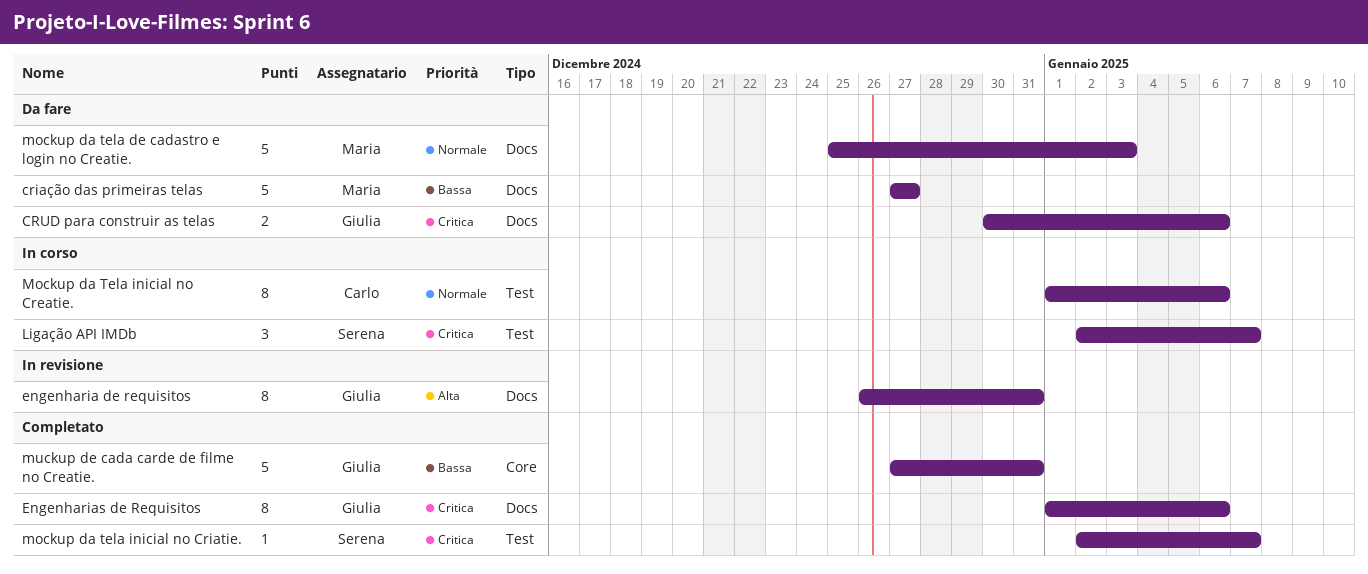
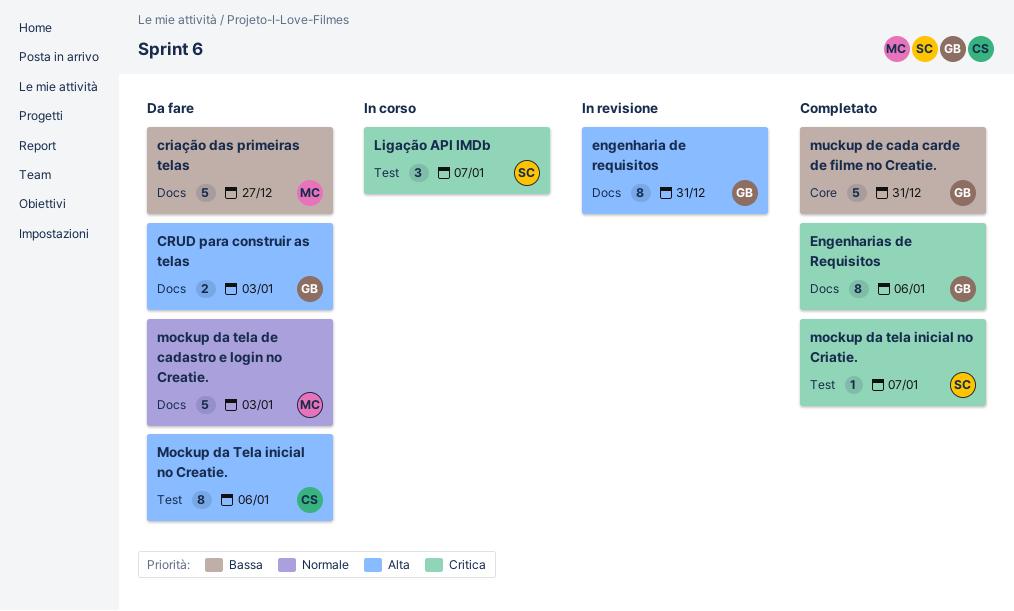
CRUD para construir as telas, priority: Critica -> Alta
CRUD para construir as telas, due: Jan 6 -> Jan 3
Mockup da Tela inicial no Creatie., status: In corso -> Da fare
Mockup da Tela inicial no Creatie., priority: Normale -> Alta

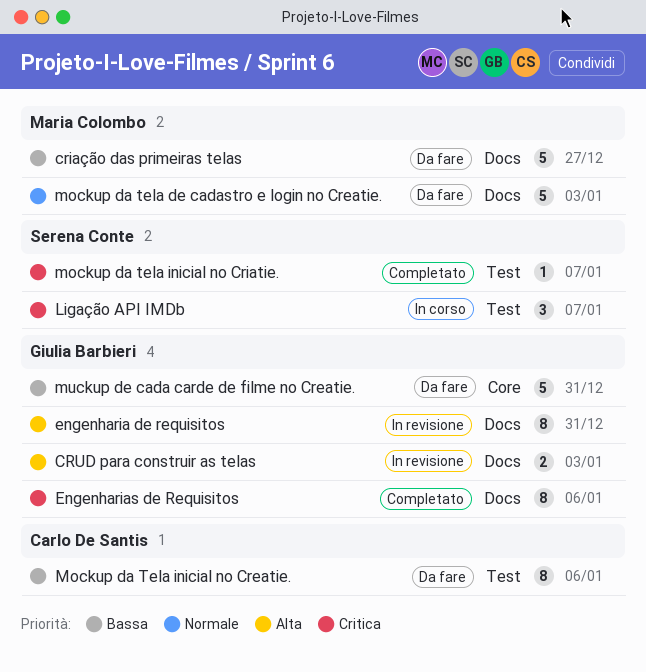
CRUD para construir as telas, status: Da fare -> In revisione
Mockup da Tela inicial no Creatie., priority: Alta -> Bassa
muckup de cada carde de filme no Creatie., status: Completato -> Da fare

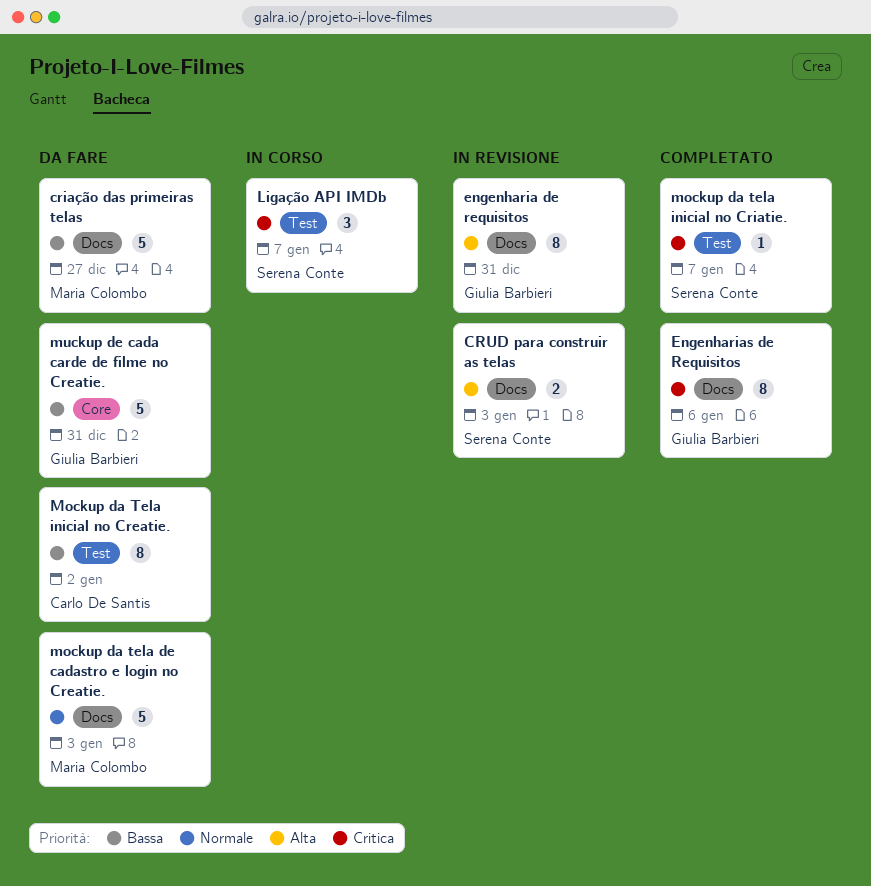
CRUD para construir as telas, owner: Giulia Barbieri -> Serena Conte
Mockup da Tela inicial no Creatie., due: Jan 6 -> Jan 2

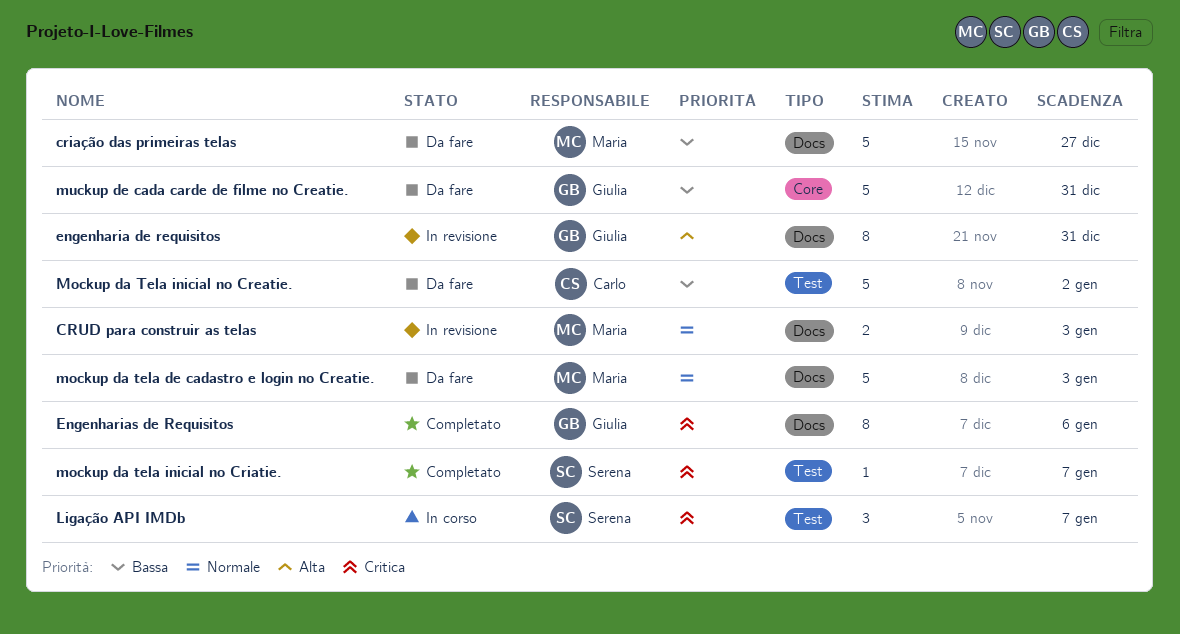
CRUD para construir as telas, owner: Serena Conte -> Maria Colombo
CRUD para construir as telas, priority: Alta -> Normale
Mockup da Tela inicial no Creatie., estimate: 8 -> 5

